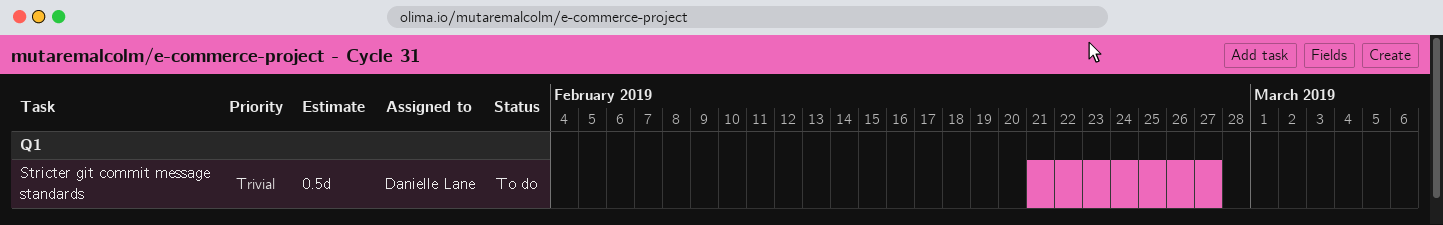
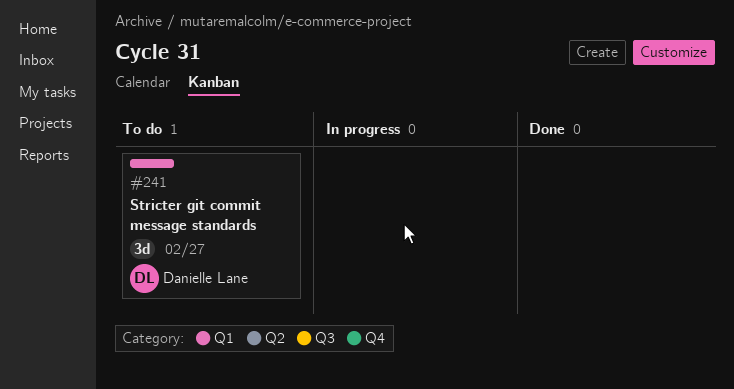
Stricter git commit message standards, estimate: 0.5d -> 3d

